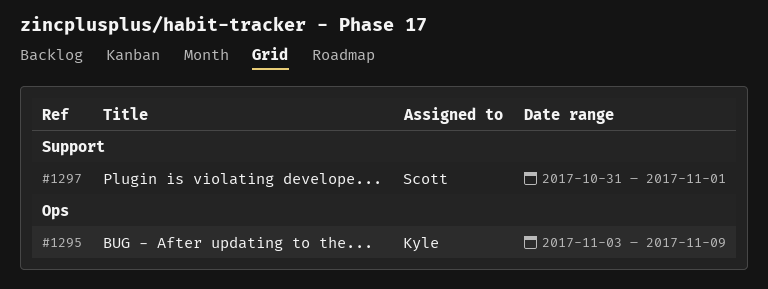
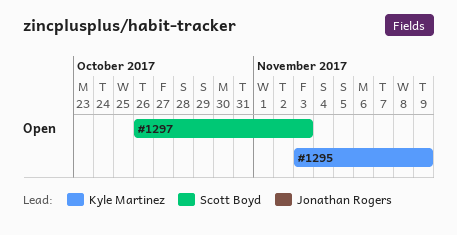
#1297, start: Oct 31 -> Oct 26
#1297, due: Nov 1 -> Nov 3

